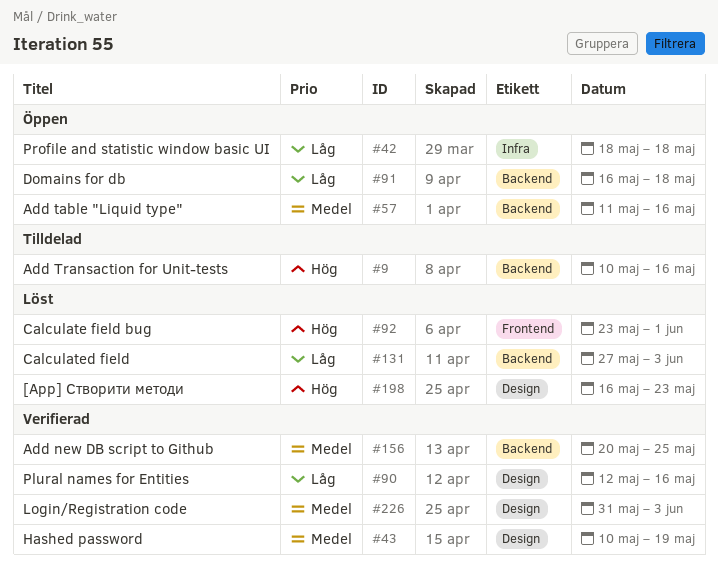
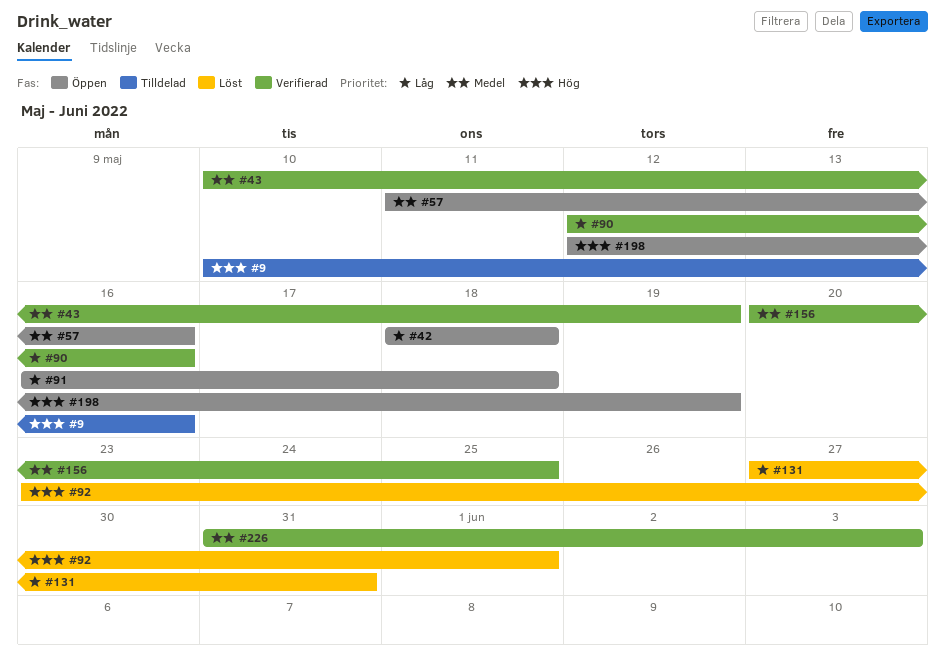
#131, due: Jun 3 -> May 31
#198, status: Löst -> Öppen
#198, start: May 16 -> May 12
#198, due: May 23 -> May 19

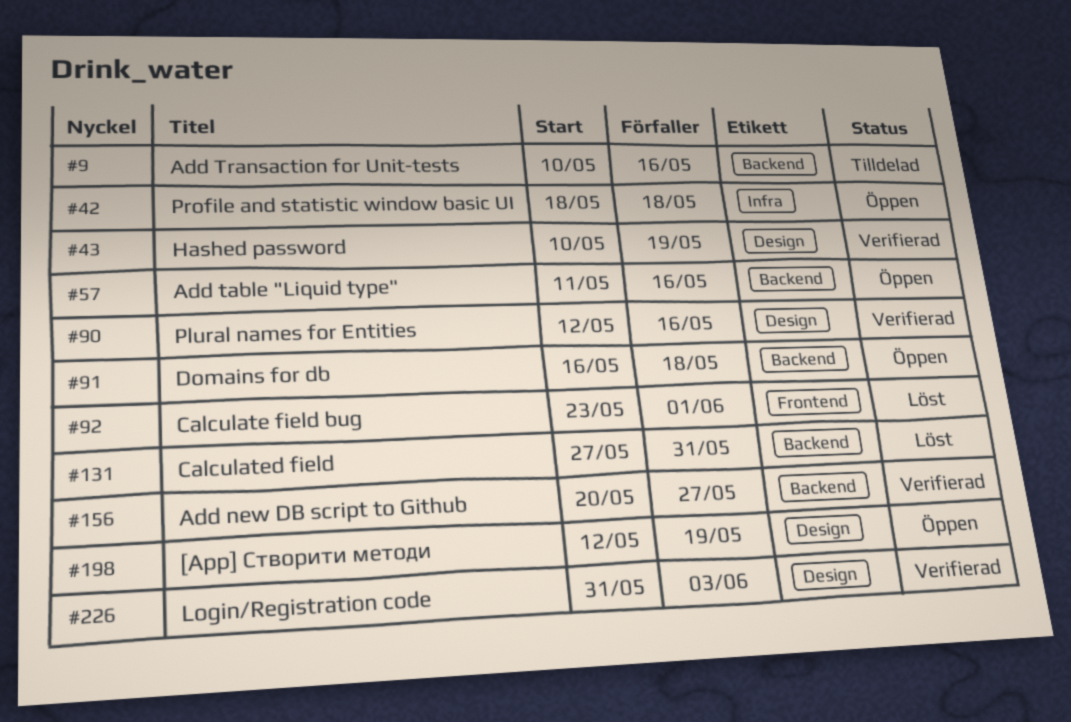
#156, due: May 25 -> May 27

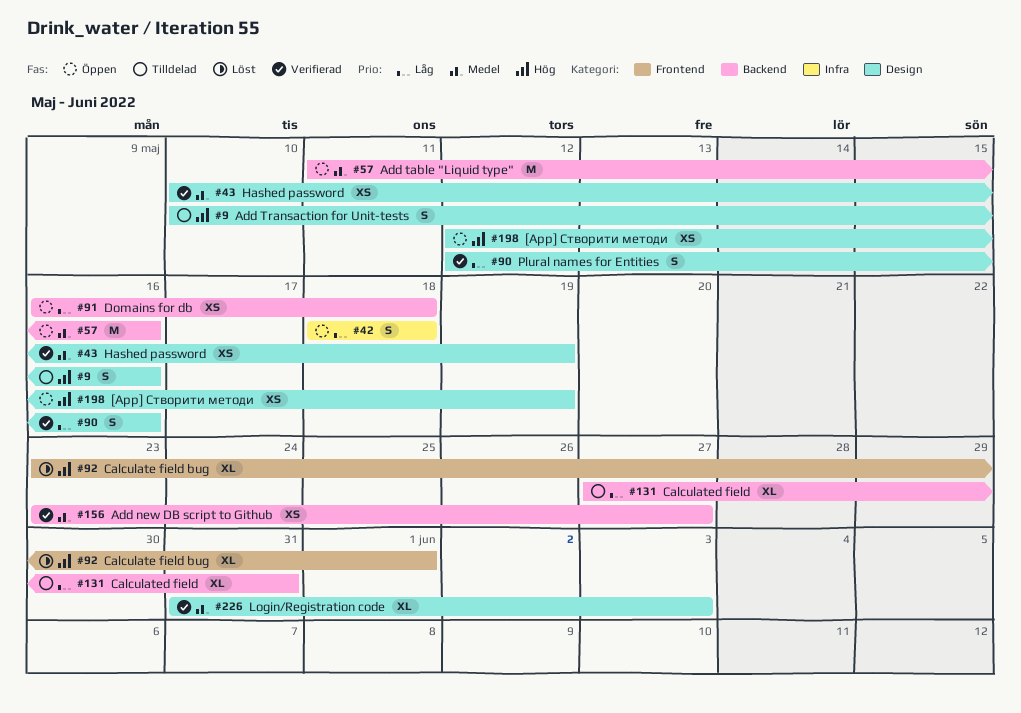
#9, label: Backend -> Design
#131, status: Löst -> Tilldelad
#156, start: May 20 -> May 23

